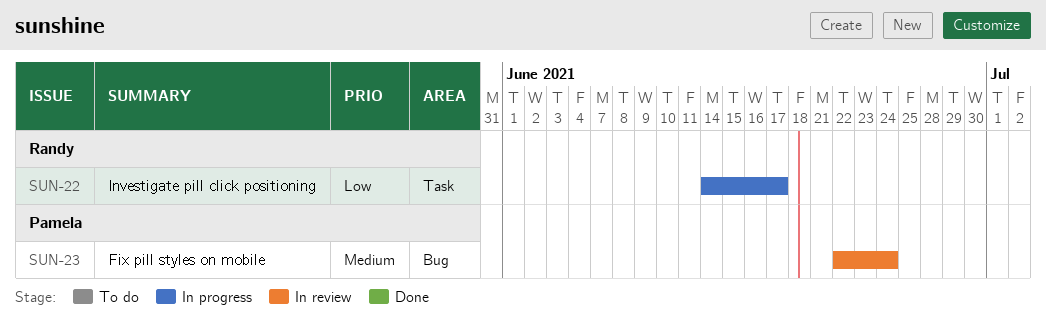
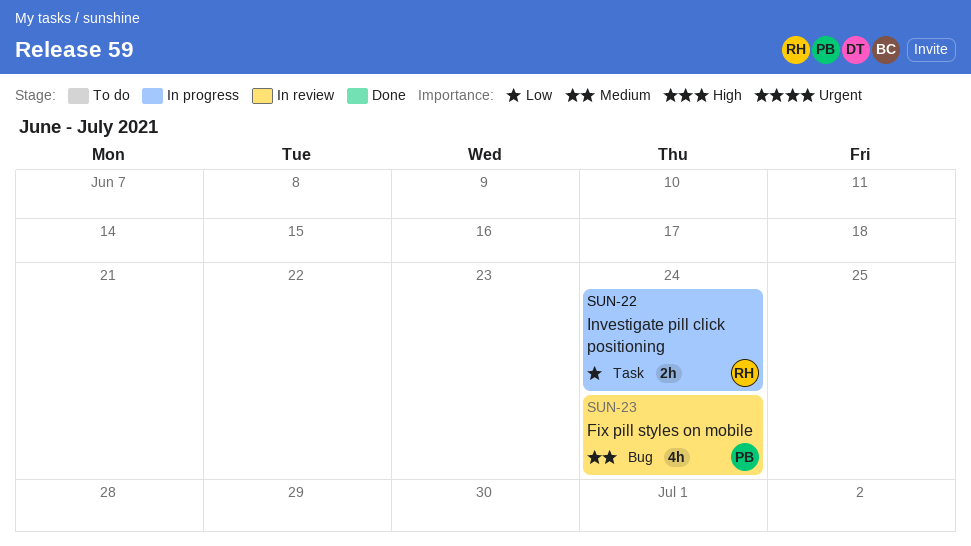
SUN-22, due: Jun 17 -> Jun 24

